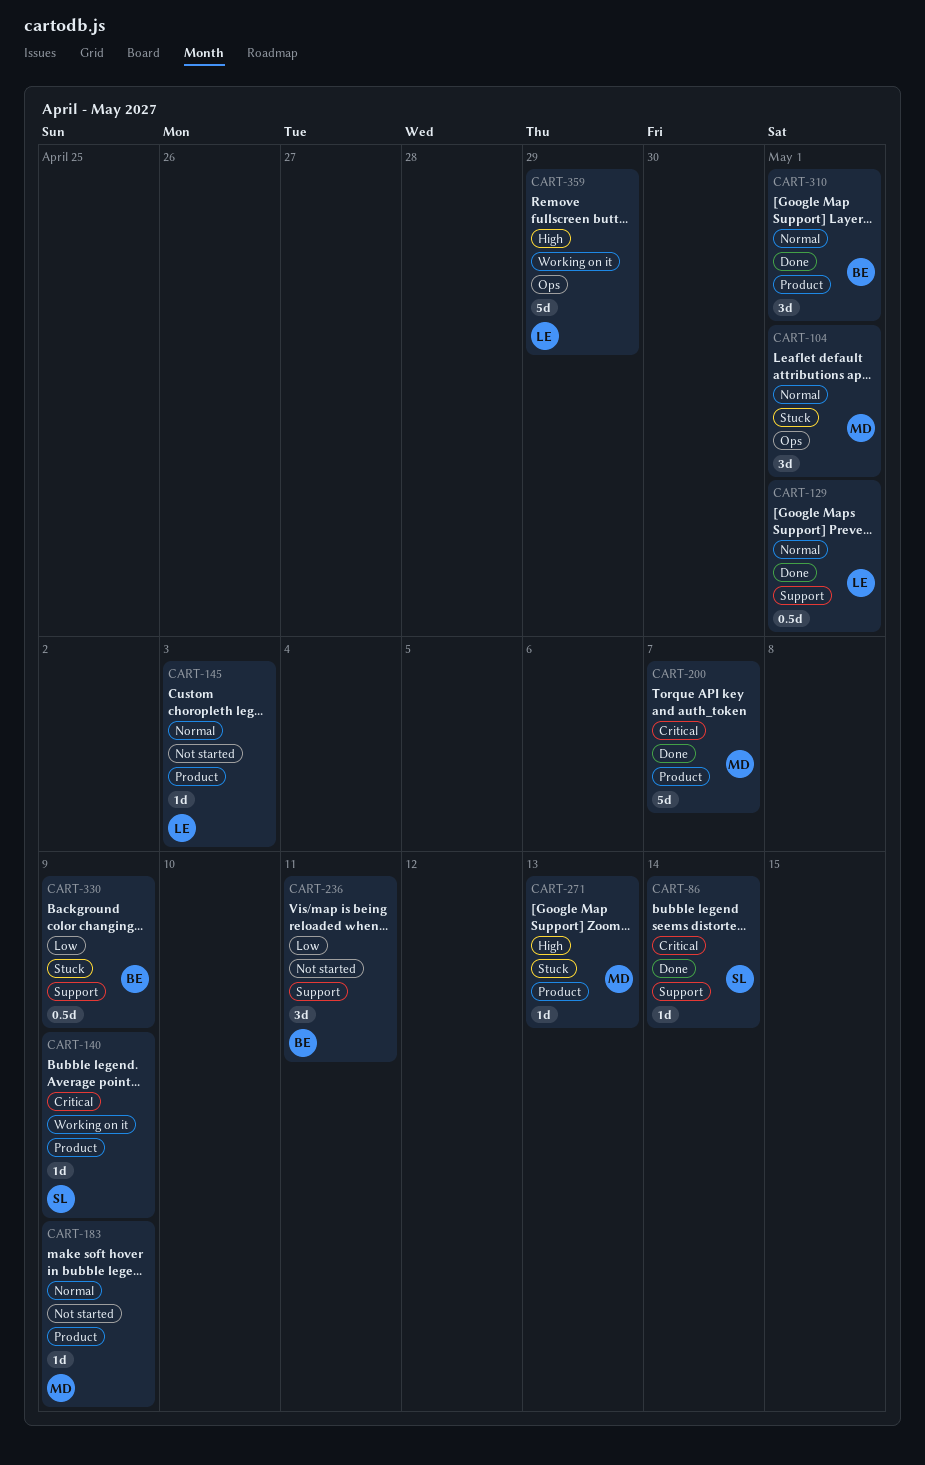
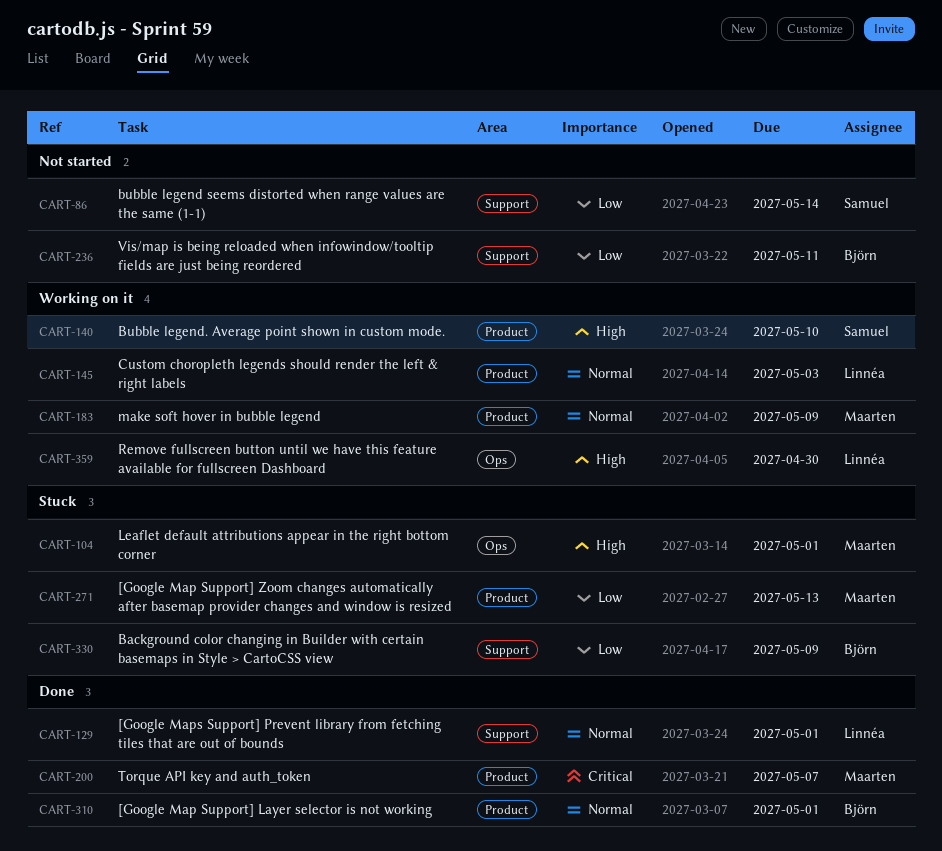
CART-86, status: Done -> Not started
CART-86, priority: Critical -> Low
CART-104, priority: Normal -> High
CART-140, priority: Critical -> High
CART-140, due: May 9 -> May 10
CART-145, status: Not started -> Working on it
CART-183, status: Not started -> Working on it
CART-271, priority: High -> Low
CART-359, due: Apr 29 -> Apr 30

